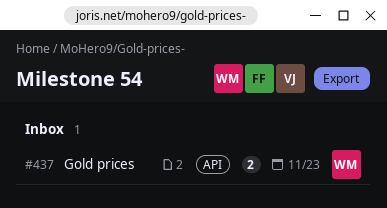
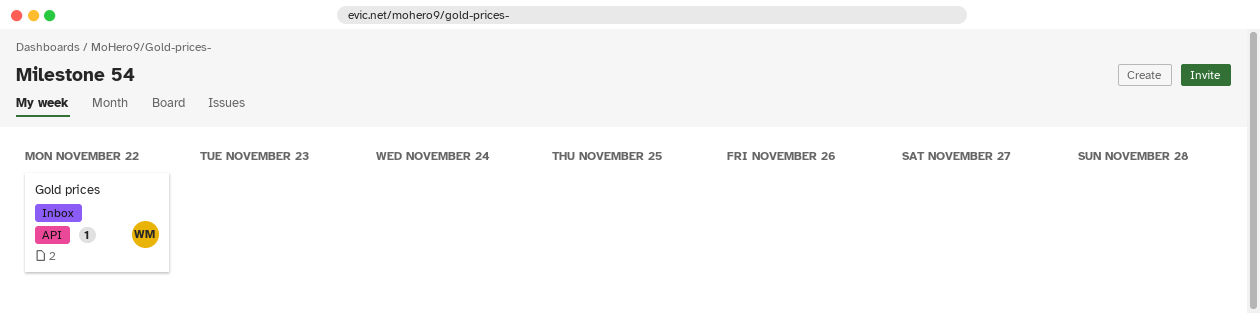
Gold prices, estimate: 2 -> 1
Gold prices, due: Nov 23 -> Nov 22

